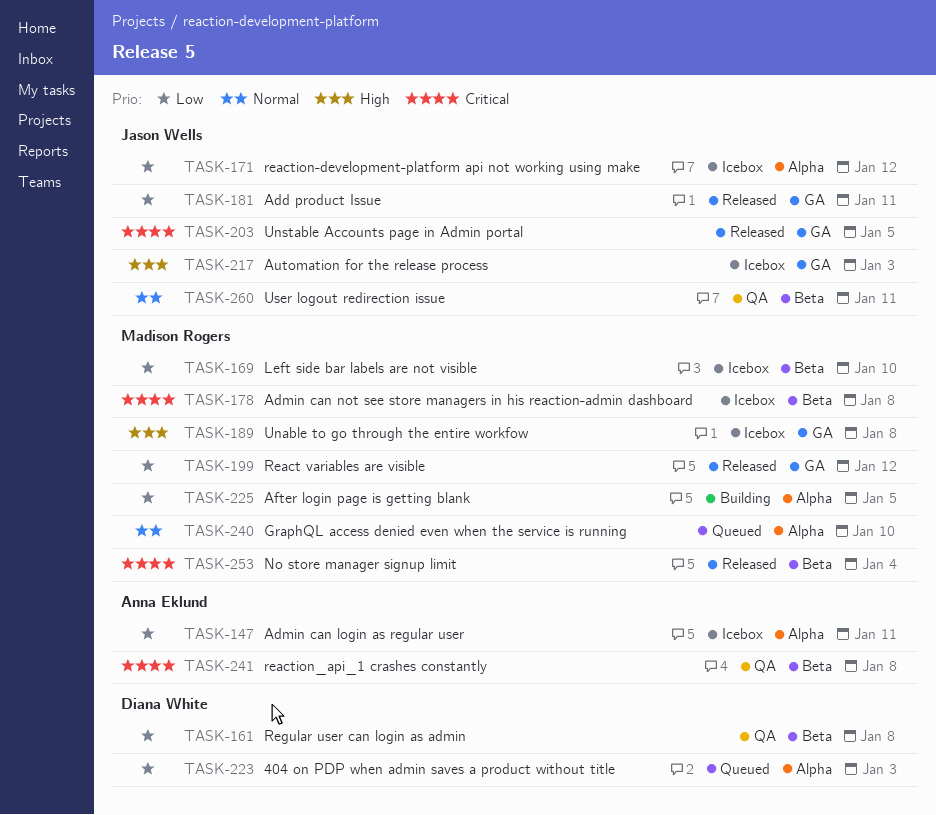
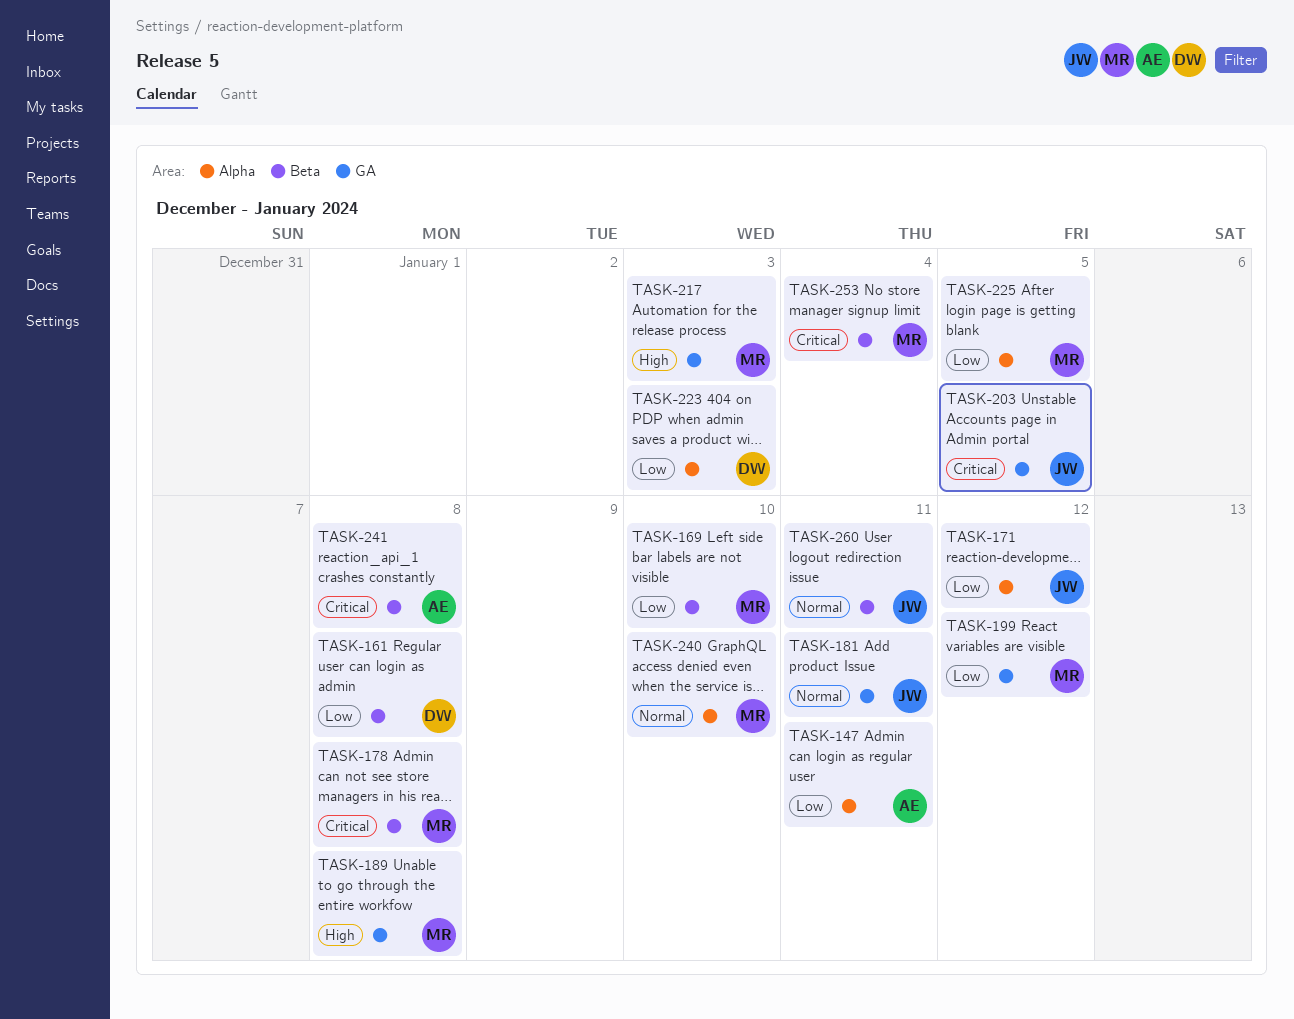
TASK-181, priority: Low -> Normal
TASK-217, owner: Jason Wells -> Madison Rogers

